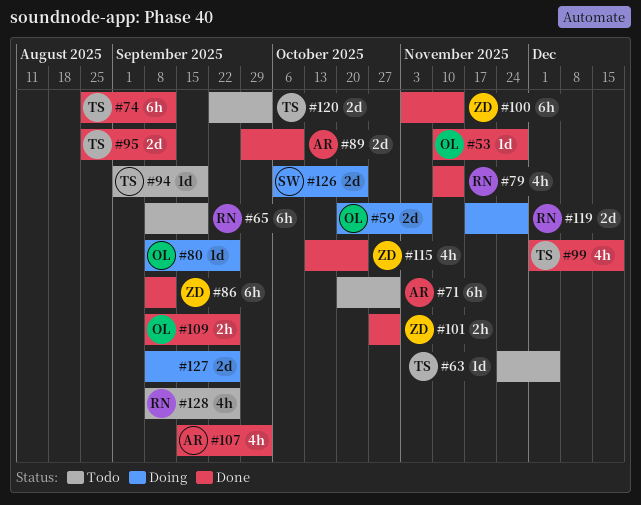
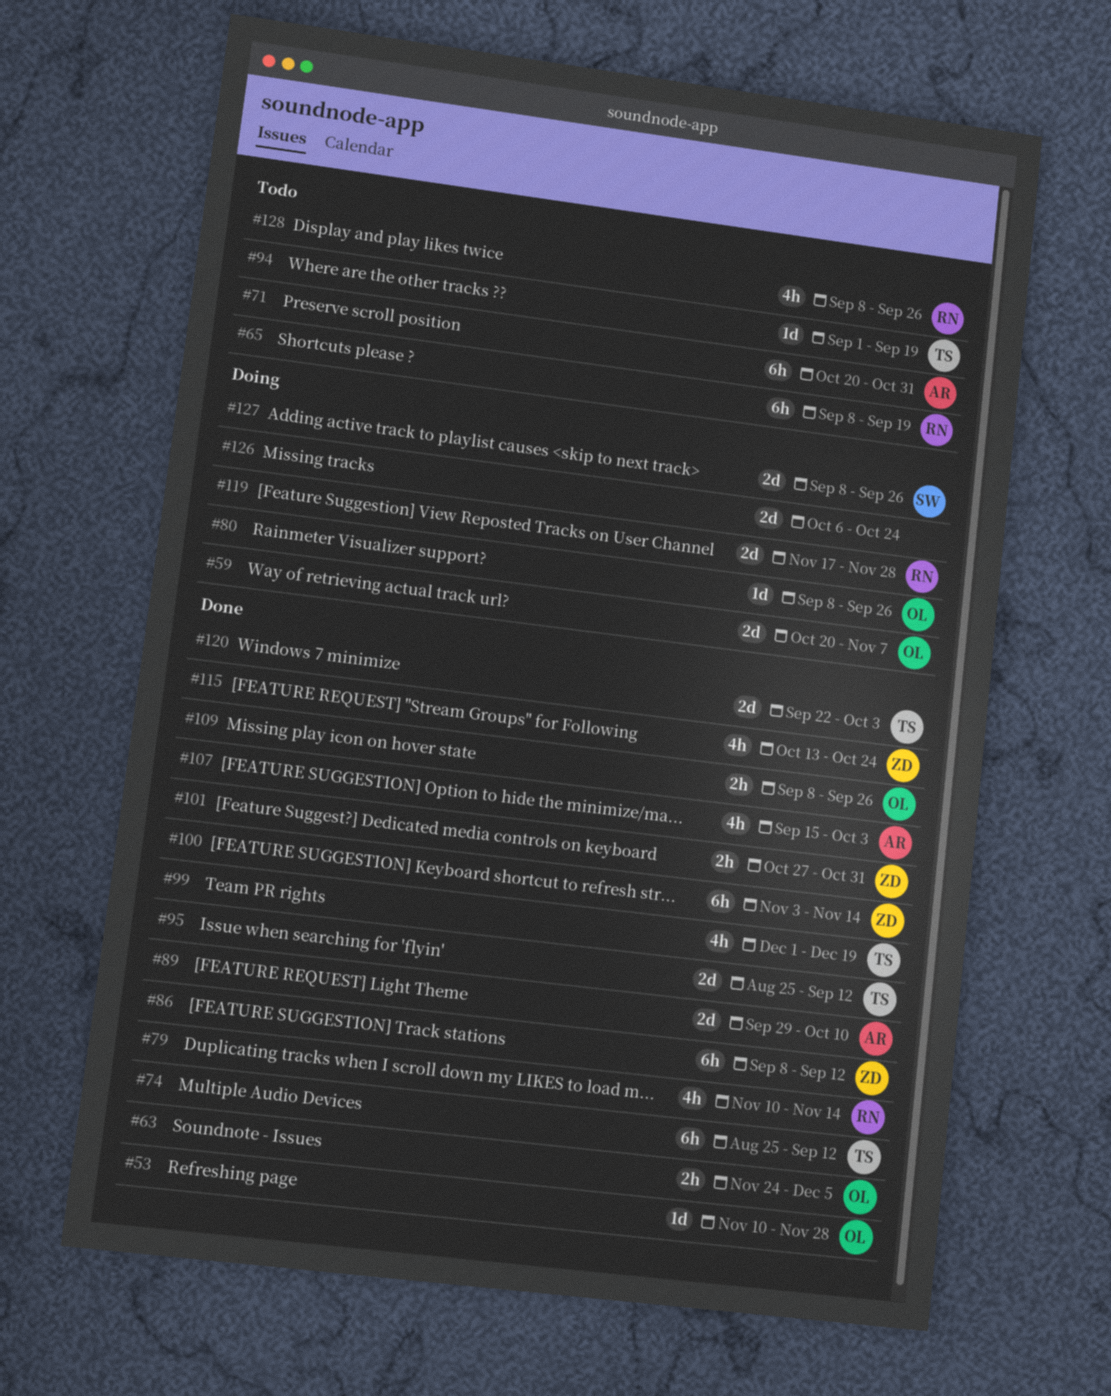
#63, status: Todo -> Done
#63, owner: TS -> OL
#63, estimate: 1d -> 2h
#120, status: Todo -> Done
#126, owner: SW -> none
#127, owner: none -> SW

